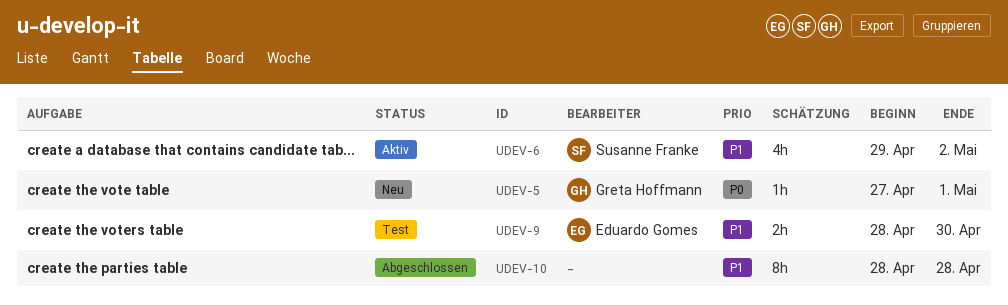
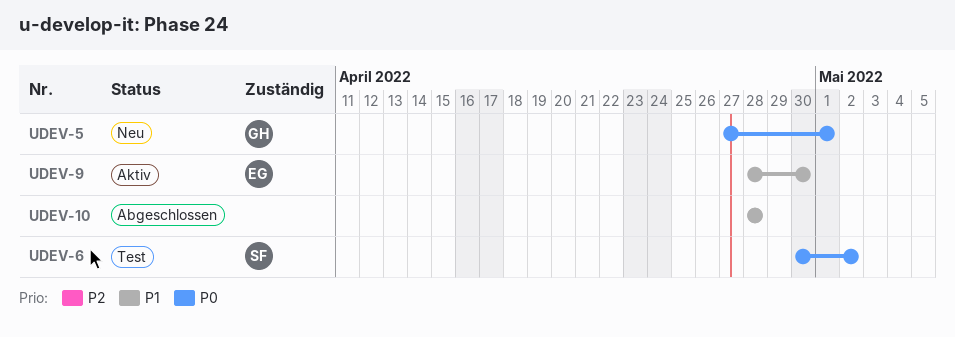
UDEV-6, status: Aktiv -> Test
UDEV-6, priority: P1 -> P0
UDEV-6, start: Apr 29 -> Apr 30
UDEV-9, status: Test -> Aktiv

